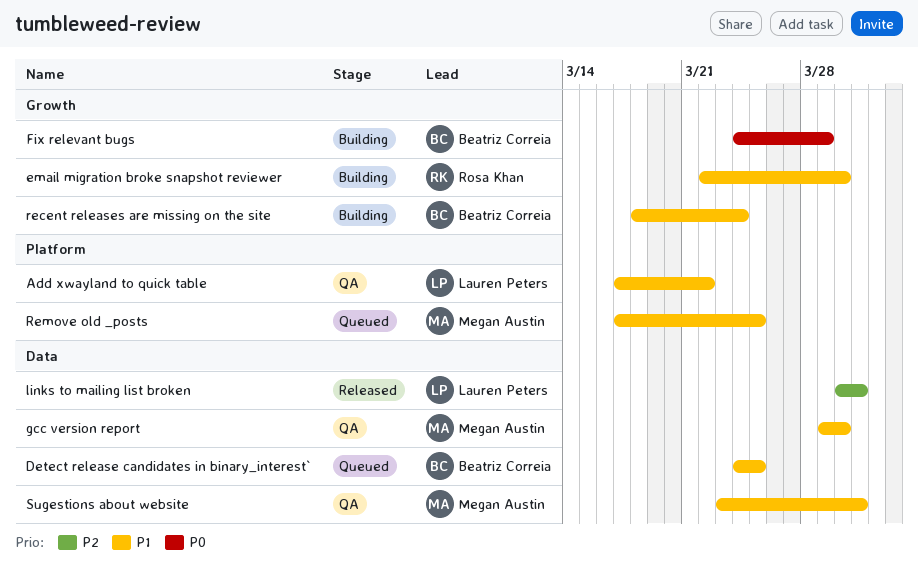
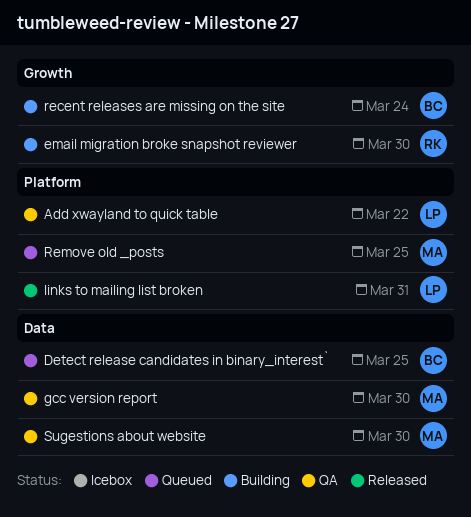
Fix relevant bugs: present -> none
links to mailing list broken, label: Data -> Platform
Sugestions about website, due: Mar 31 -> Mar 30

